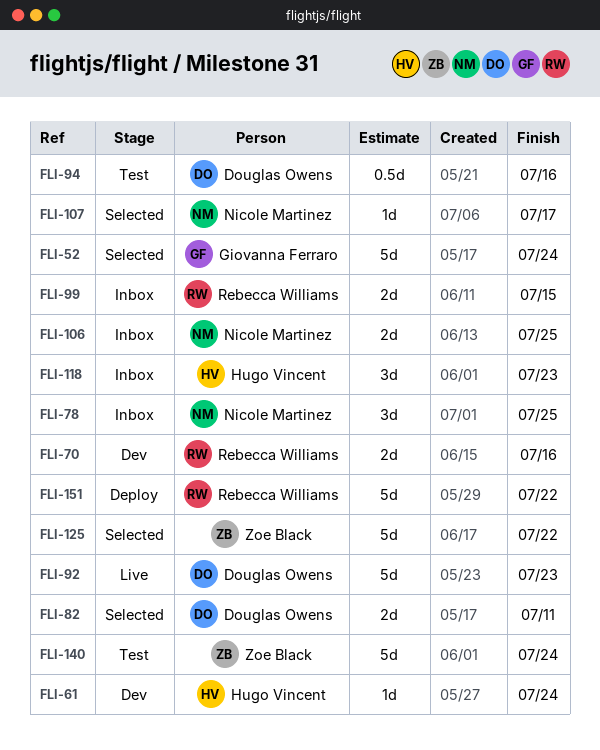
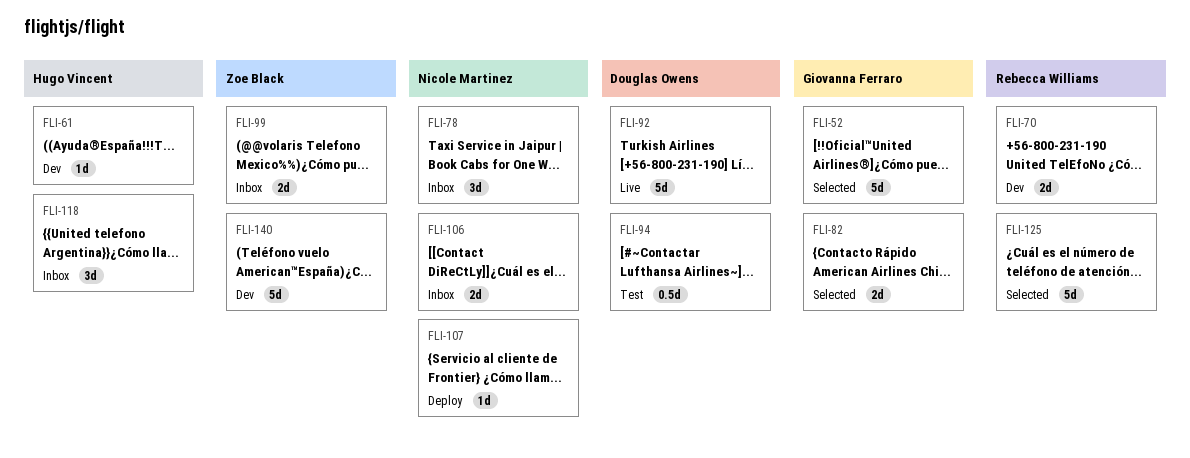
FLI-82, owner: Douglas Owens -> Giovanna Ferraro
FLI-99, owner: Rebecca Williams -> Zoe Black
FLI-107, status: Selected -> Deploy
FLI-125, owner: Zoe Black -> Rebecca Williams
FLI-140, status: Test -> Dev
FLI-151: present -> none

